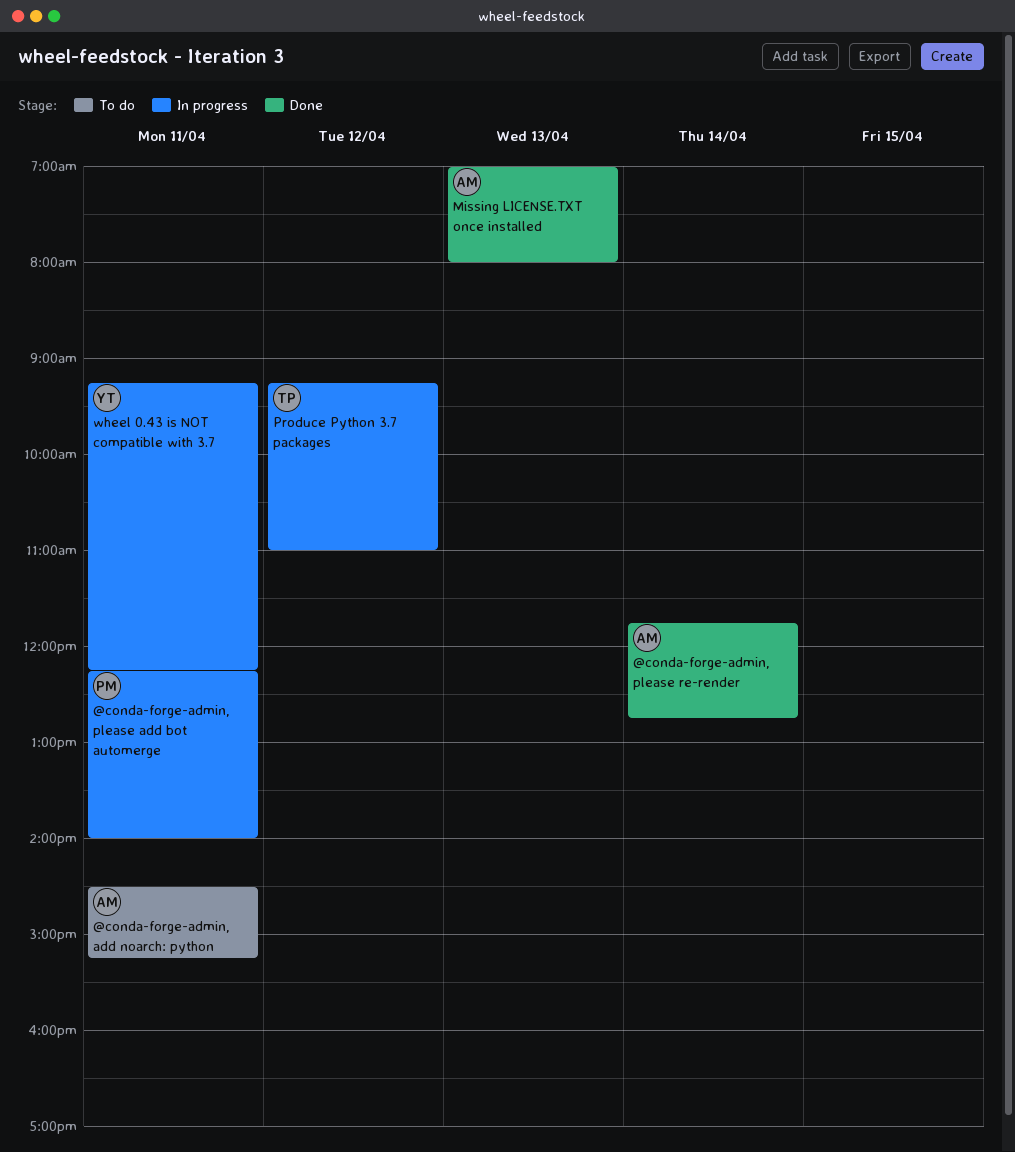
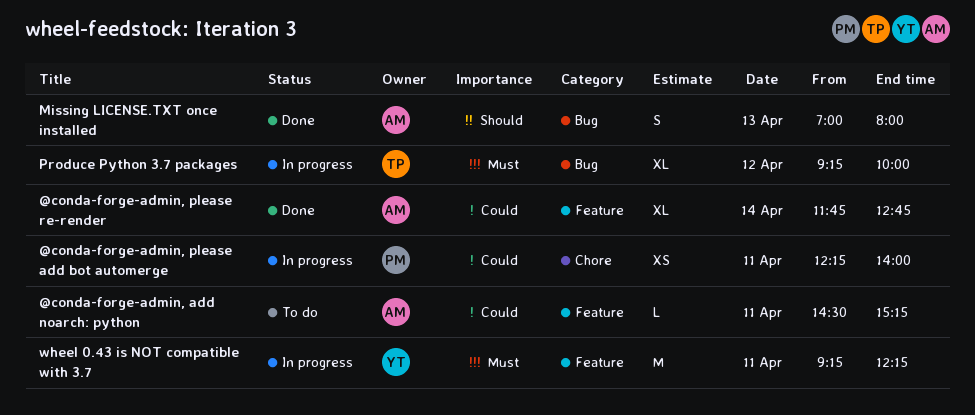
Produce Python 3.7 packages, ends: 11:00 -> 10:00

